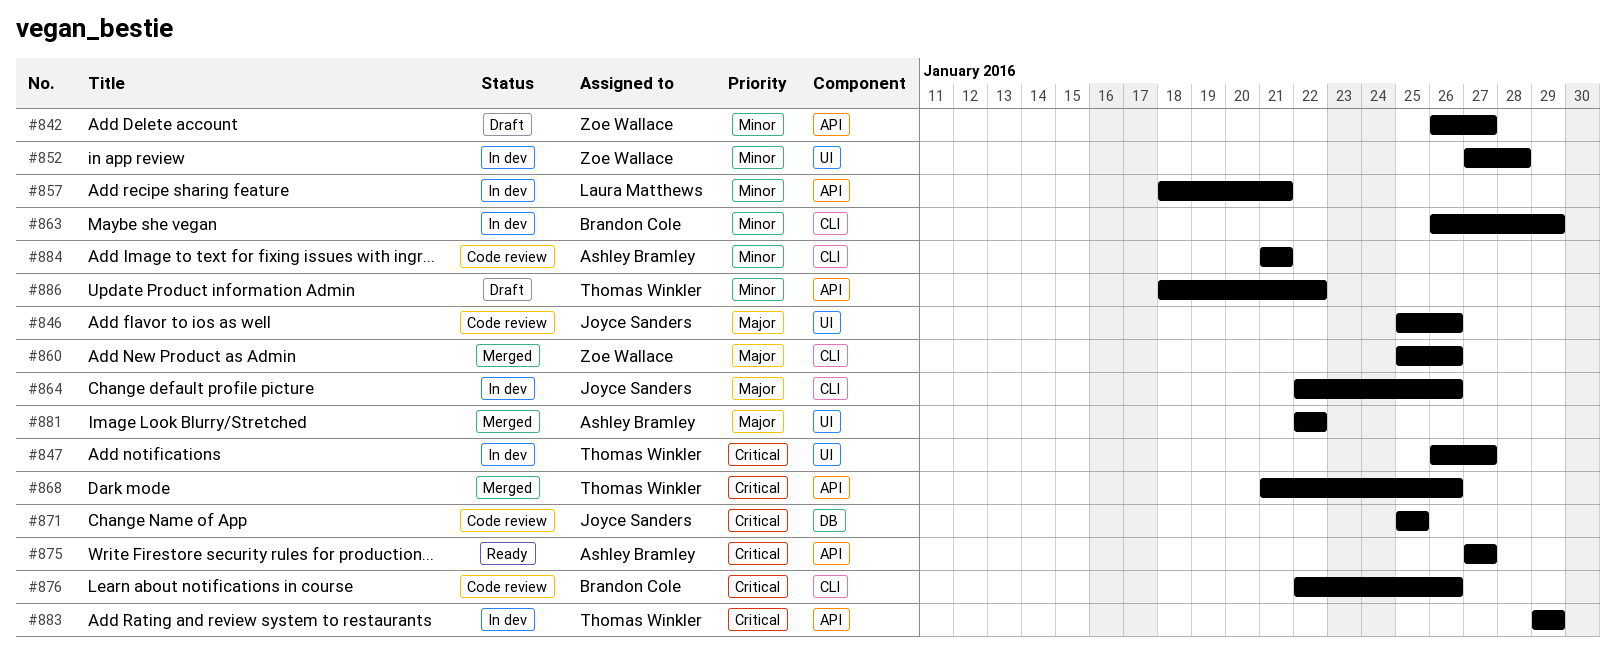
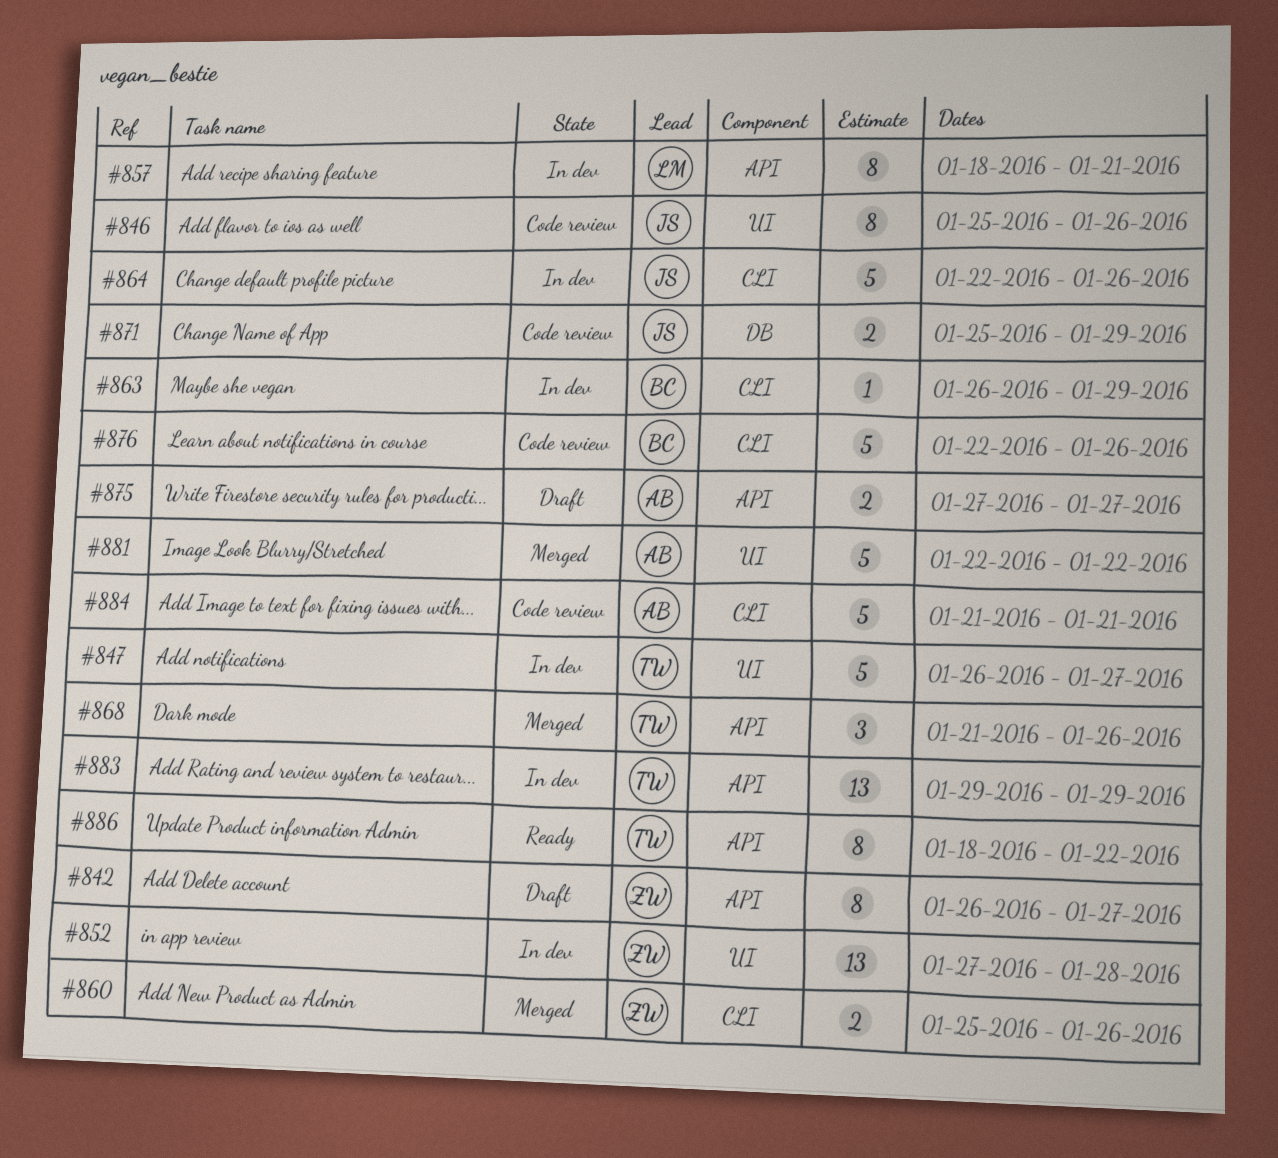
#871, due: Jan 25 -> Jan 29
#875, status: Ready -> Draft
#886, status: Draft -> Ready

